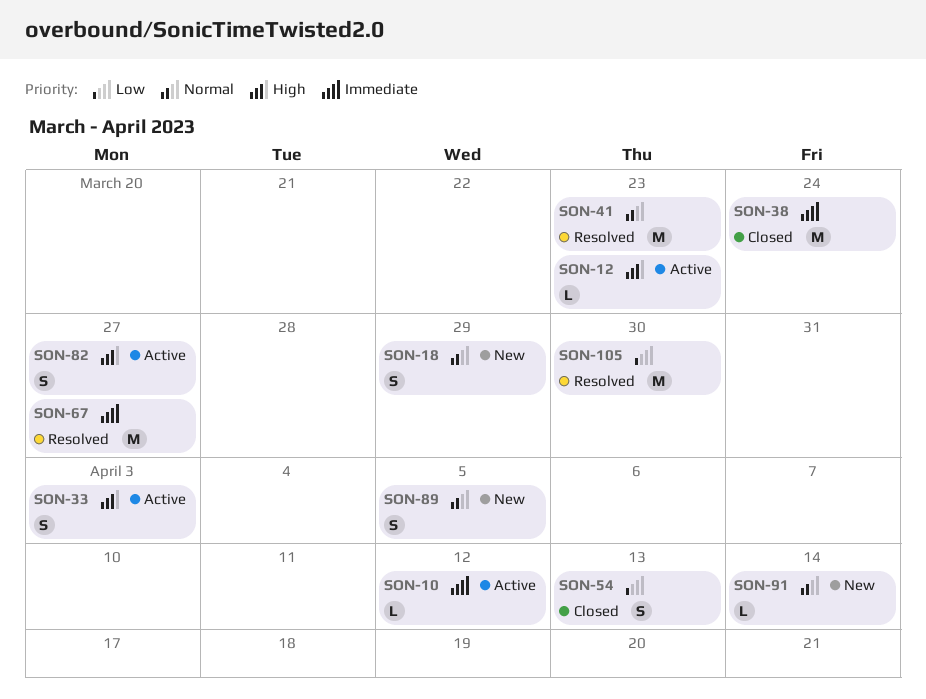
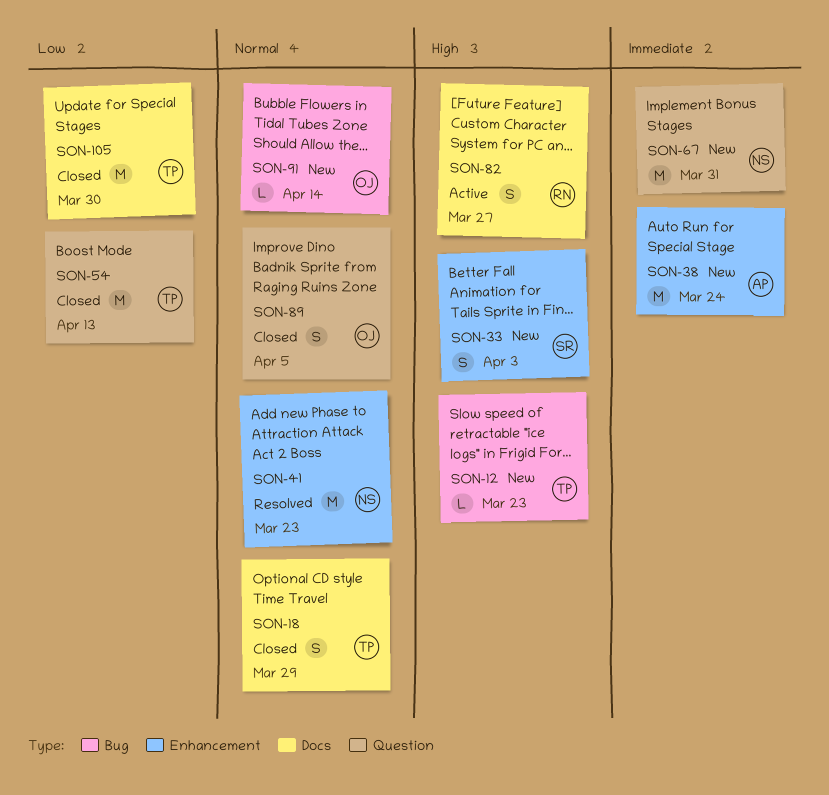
SON-10: present -> none
SON-12, status: Active -> New
SON-18, status: New -> Closed
SON-33, status: Active -> New
SON-38, status: Closed -> New
SON-54, estimate: S -> M
SON-67, status: Resolved -> New
SON-67, due: Mar 27 -> Mar 31
SON-89, status: New -> Closed
SON-105, status: Resolved -> Closed

